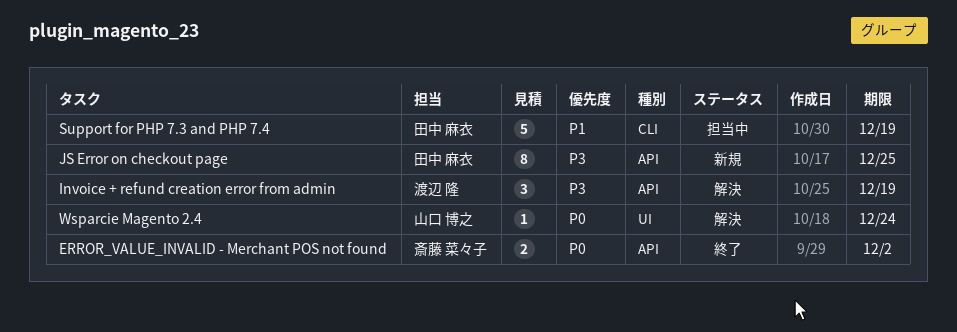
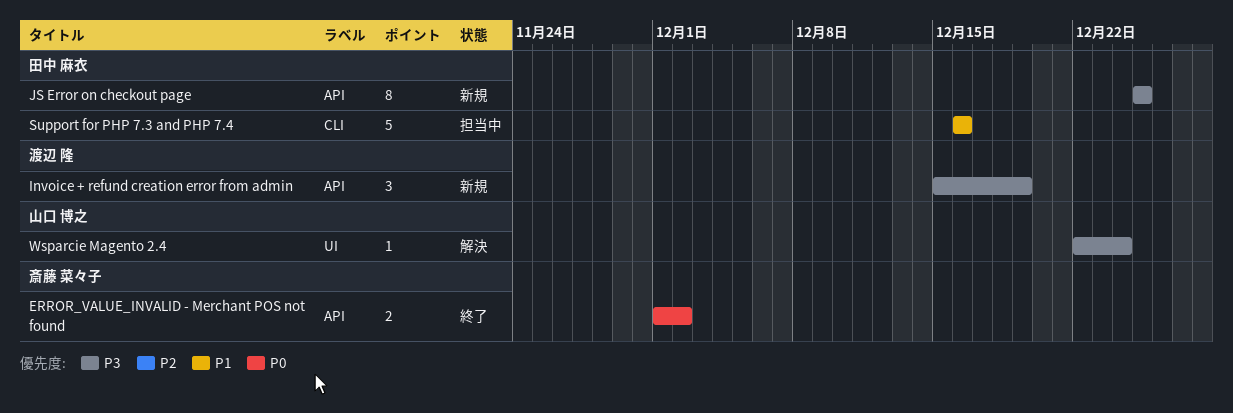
Invoice + refund creation error from admin, status: 解決 -> 新規
Support for PHP 7.3 and PHP 7.4, due: Dec 19 -> Dec 16
Wsparcie Magento 2.4, priority: P0 -> P3

